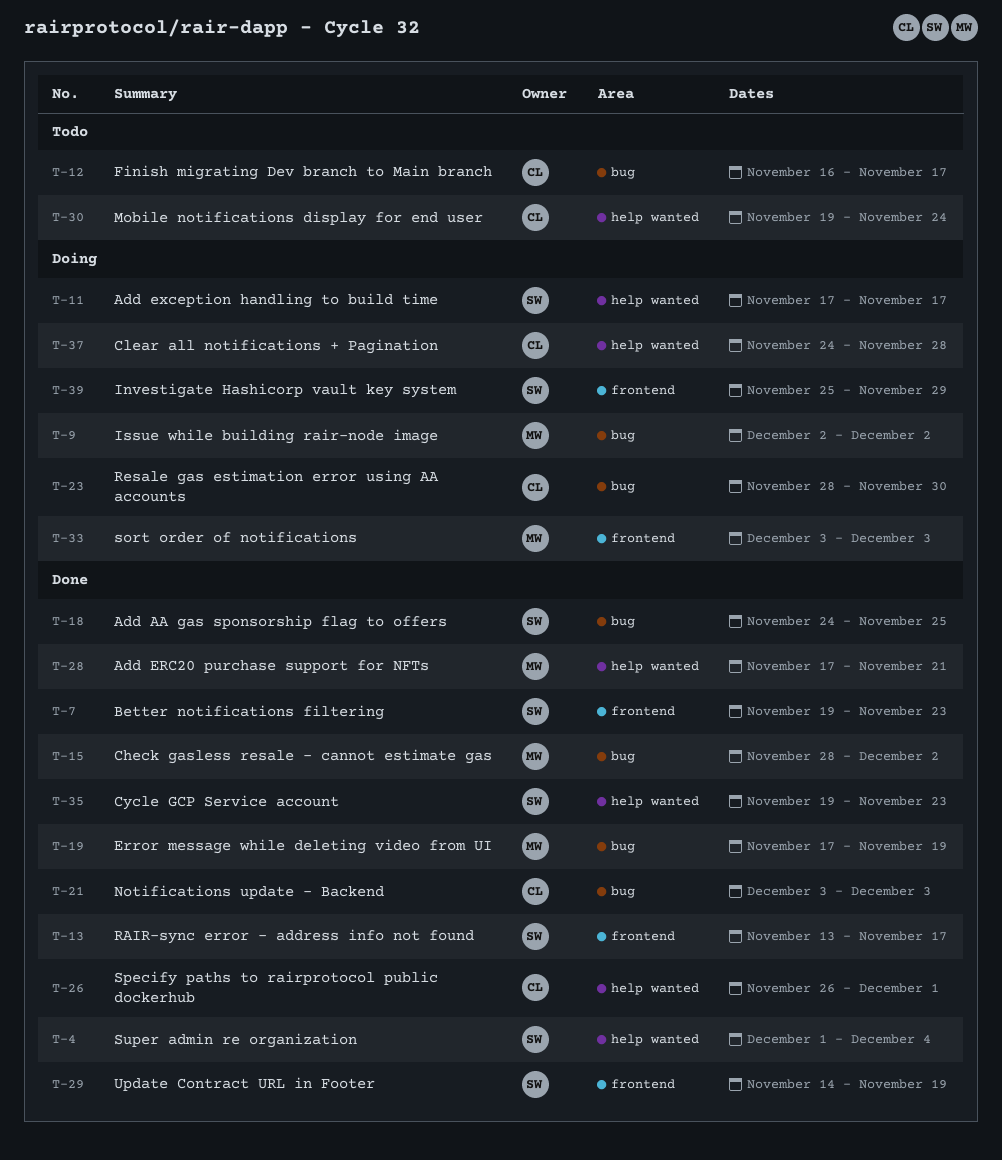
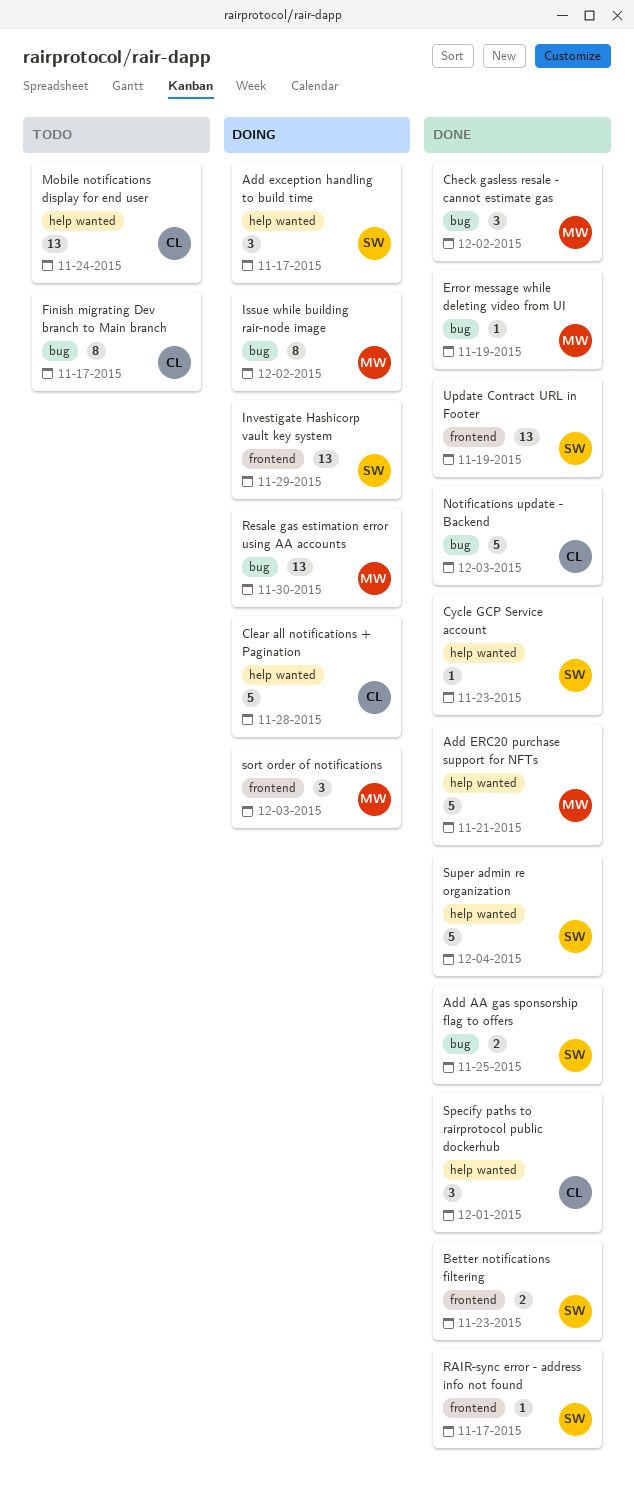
Resale gas estimation error using AA accounts, owner: CL -> MW

